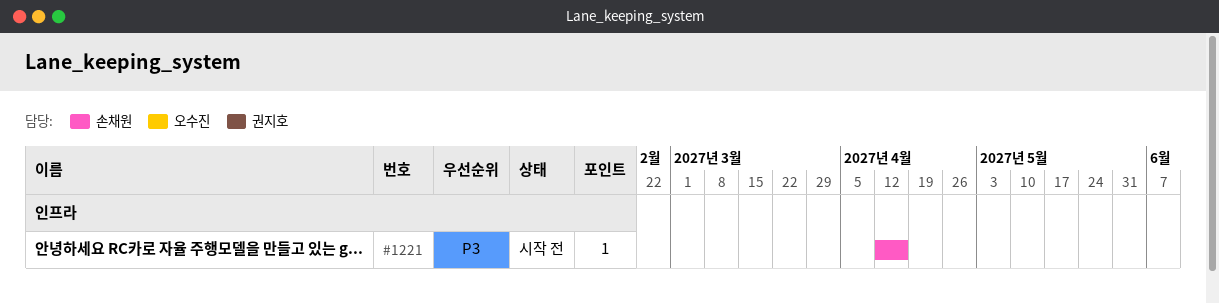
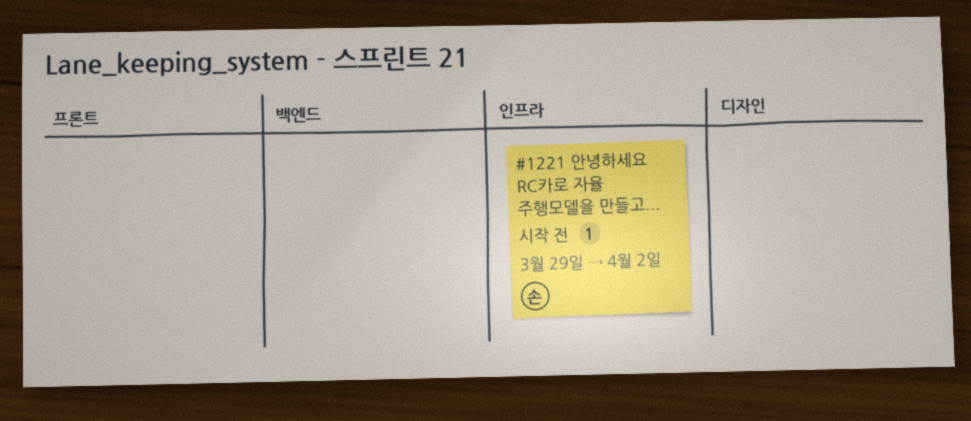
#1221, start: Apr 12 -> Mar 29
#1221, due: Apr 16 -> Apr 2

